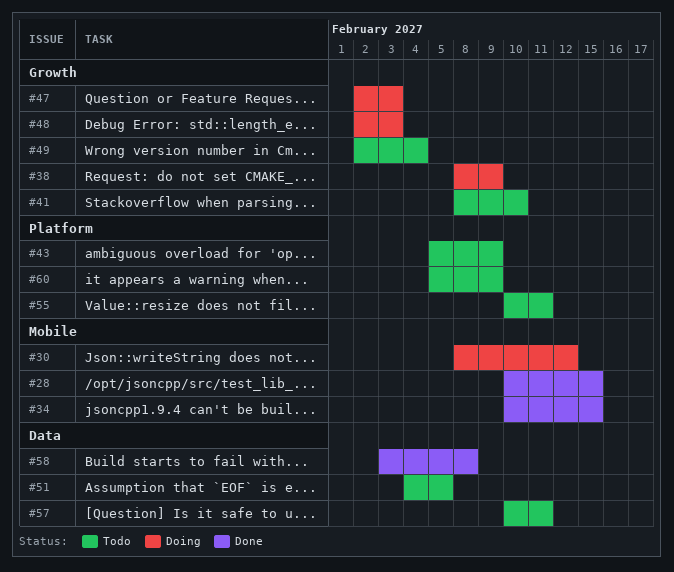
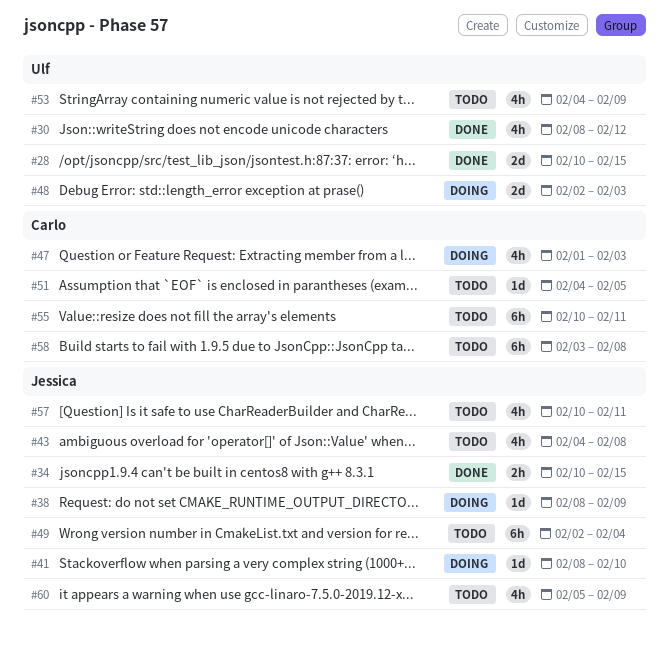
#30, status: Doing -> Done
#41, status: Todo -> Doing
#43, start: Feb 5 -> Feb 4
#43, due: Feb 9 -> Feb 8
#47, start: Feb 2 -> Feb 1
#53: none -> present
#58, status: Done -> Todo

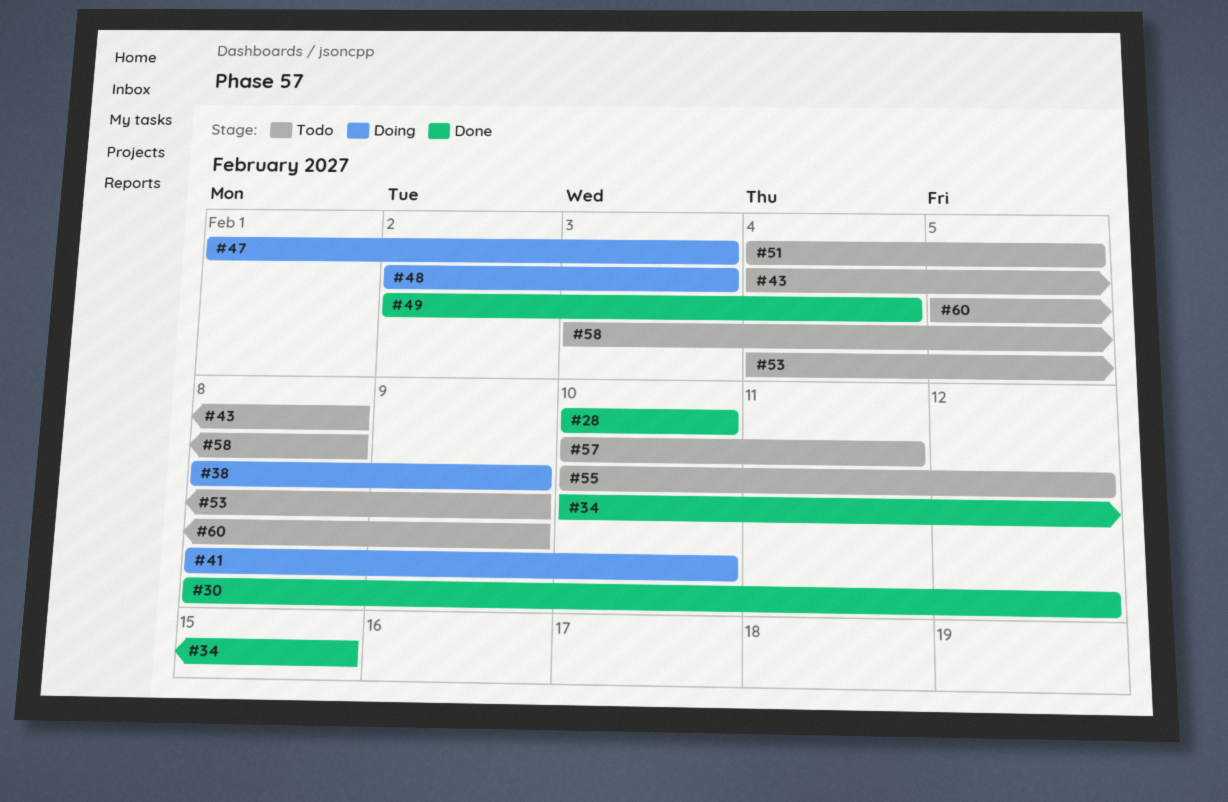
#28, due: Feb 15 -> Feb 10
#49, status: Todo -> Done
#55, due: Feb 11 -> Feb 12

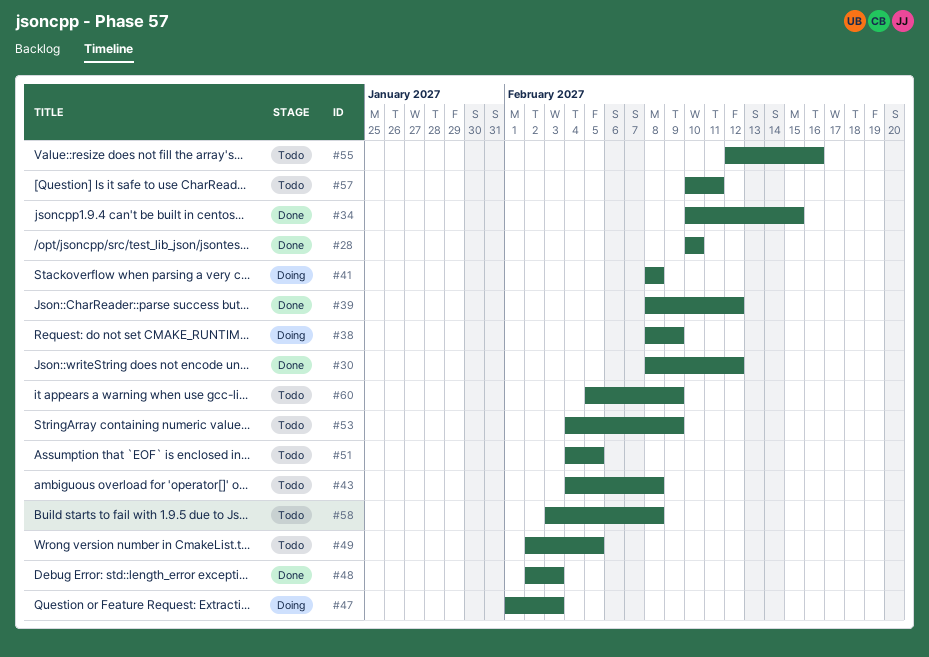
#39: none -> present
#41, due: Feb 10 -> Feb 8
#48, status: Doing -> Done
#49, status: Done -> Todo
#49, due: Feb 4 -> Feb 5
#55, start: Feb 10 -> Feb 12
#55, due: Feb 12 -> Feb 16

